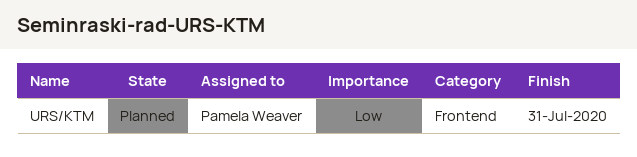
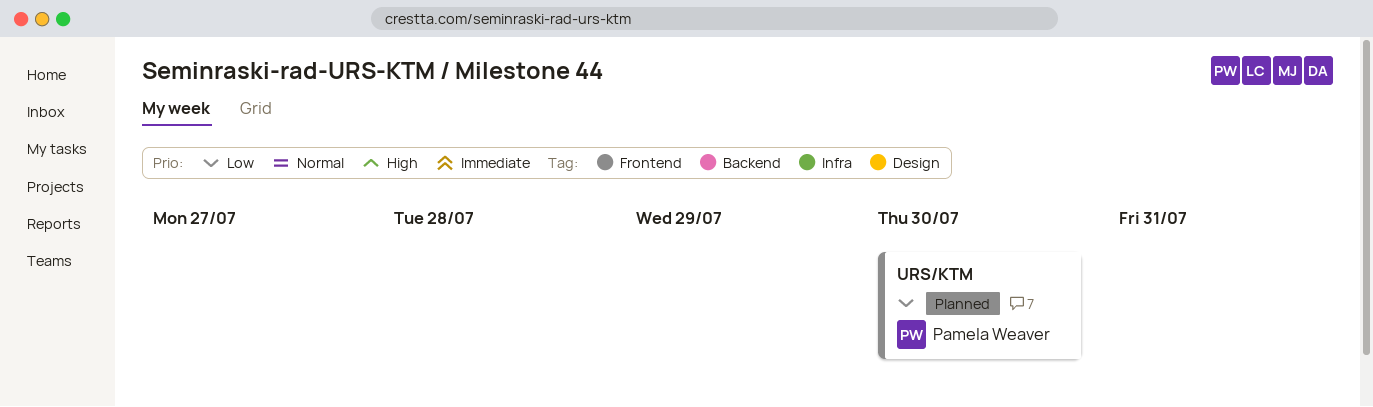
URS/KTM, due: Jul 31 -> Jul 30

